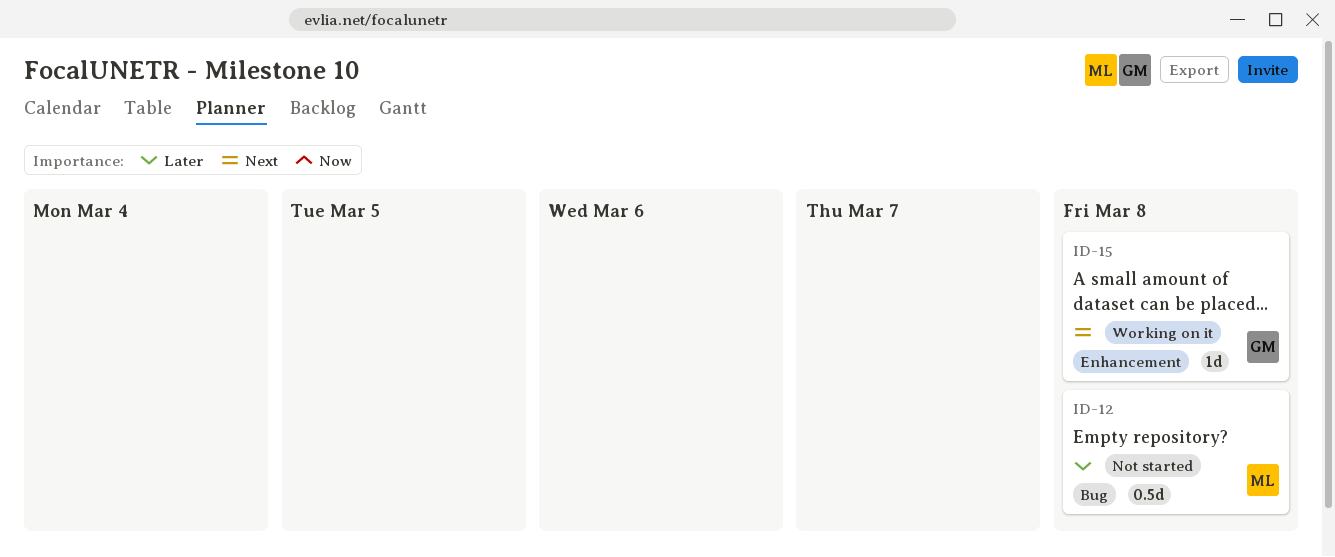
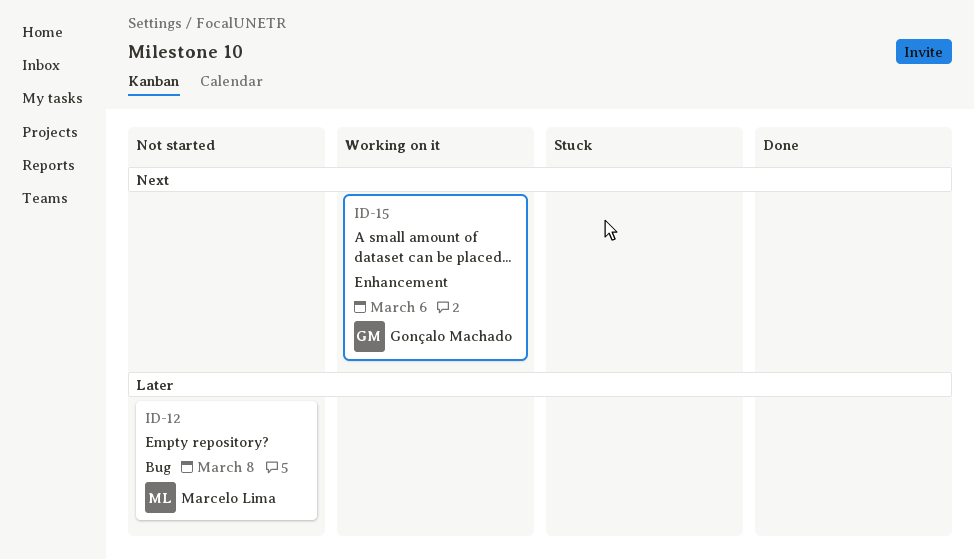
ID-15, due: Mar 8 -> Mar 6

